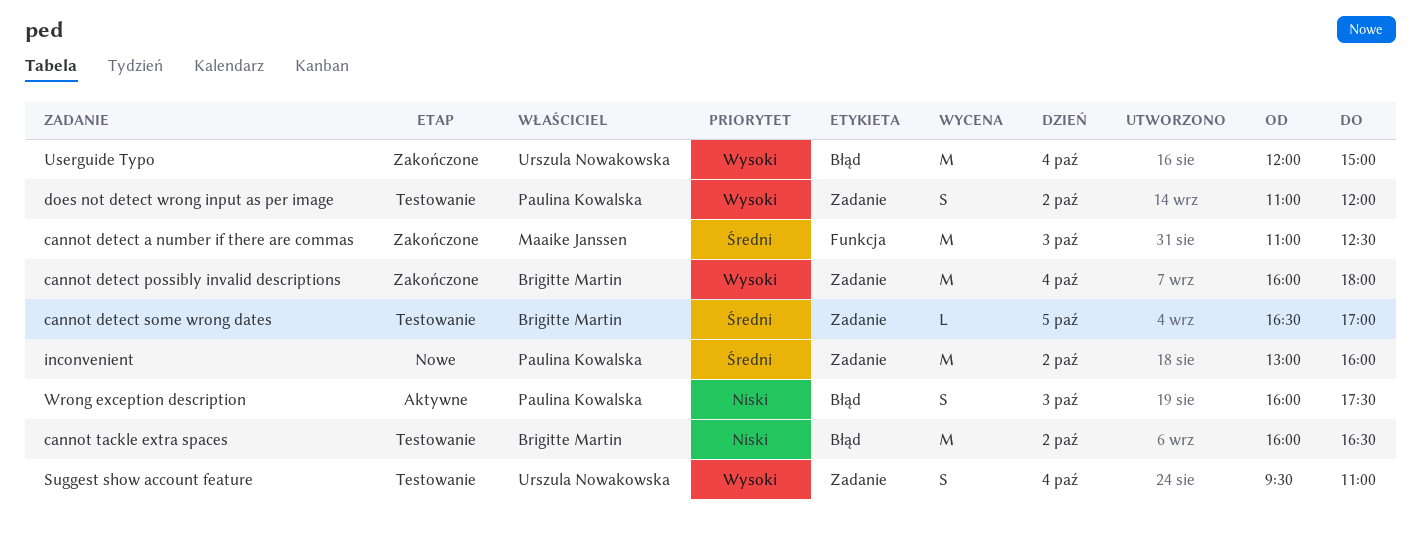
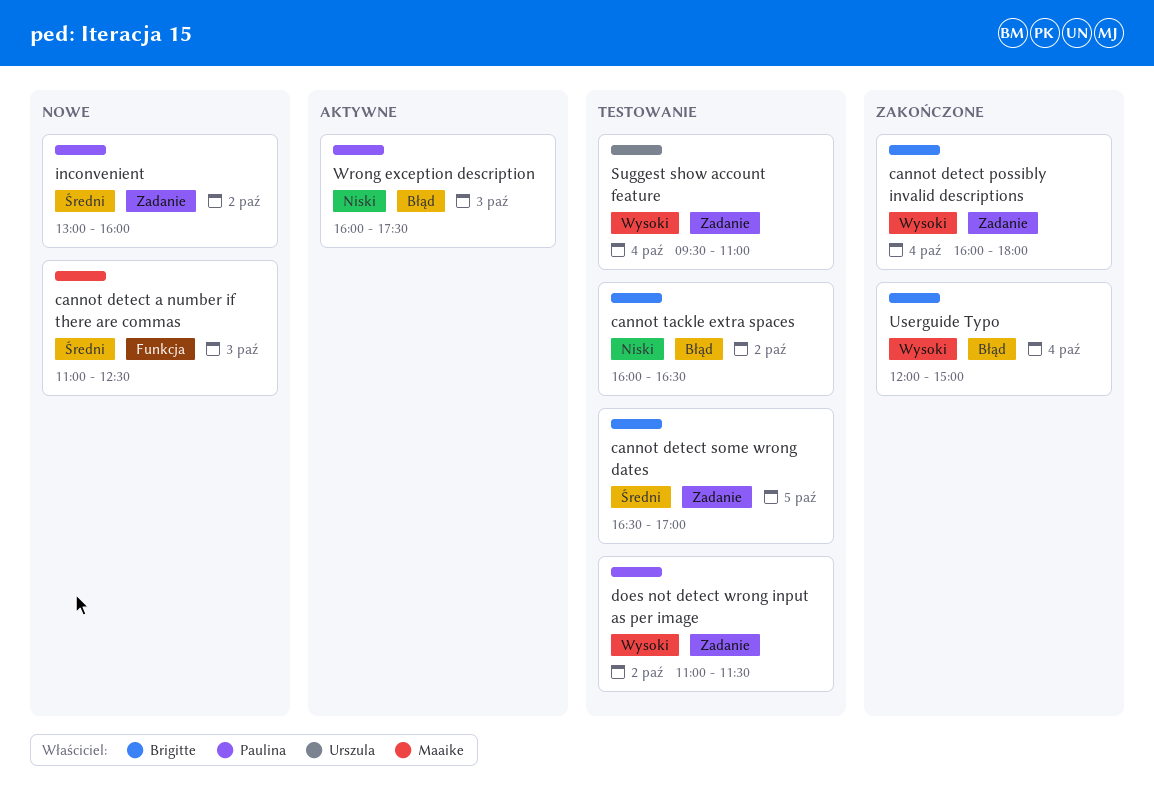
cannot detect a number if there are commas, status: Zakończone -> Nowe
does not detect wrong input as per image, ends: 12:00 -> 11:30
Userguide Typo, owner: Urszula Nowakowska -> Brigitte Martin

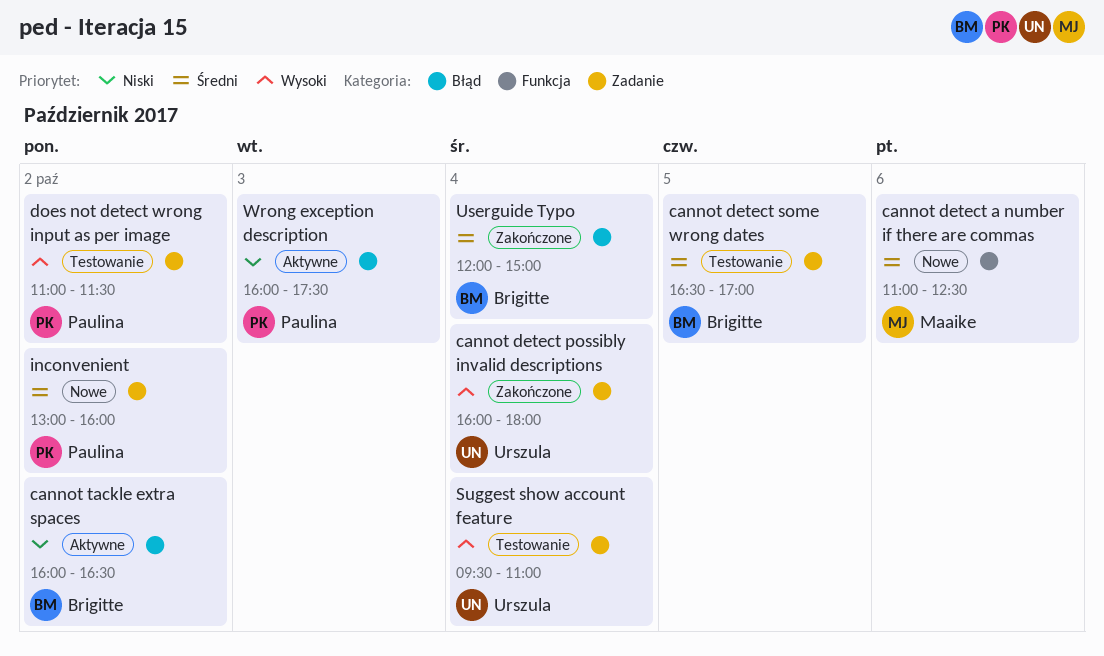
cannot detect a number if there are commas, day: Oct 3 -> Oct 6
cannot detect possibly invalid descriptions, owner: Brigitte -> Urszula
cannot tackle extra spaces, status: Testowanie -> Aktywne
Userguide Typo, priority: Wysoki -> Średni

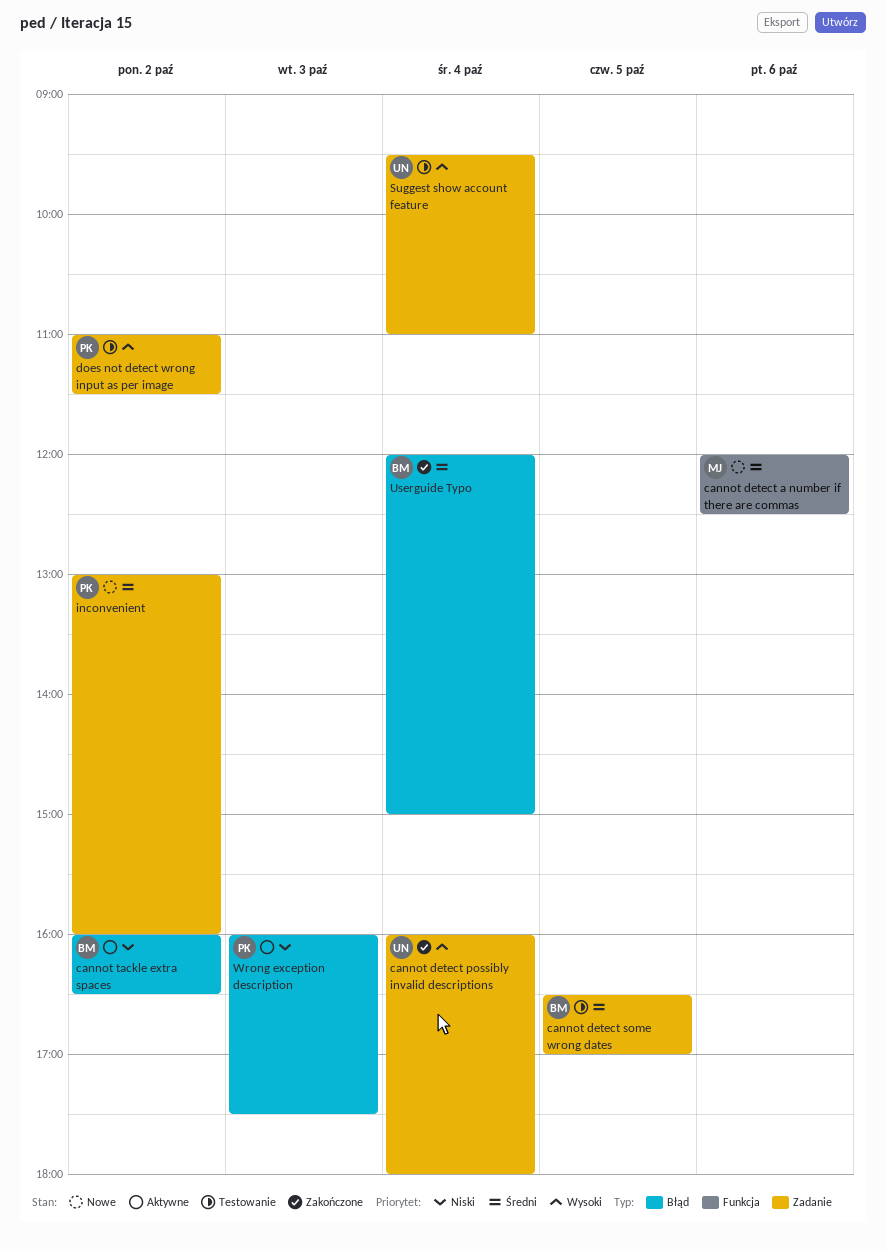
cannot detect a number if there are commas, begins: 11:00 -> 12:00

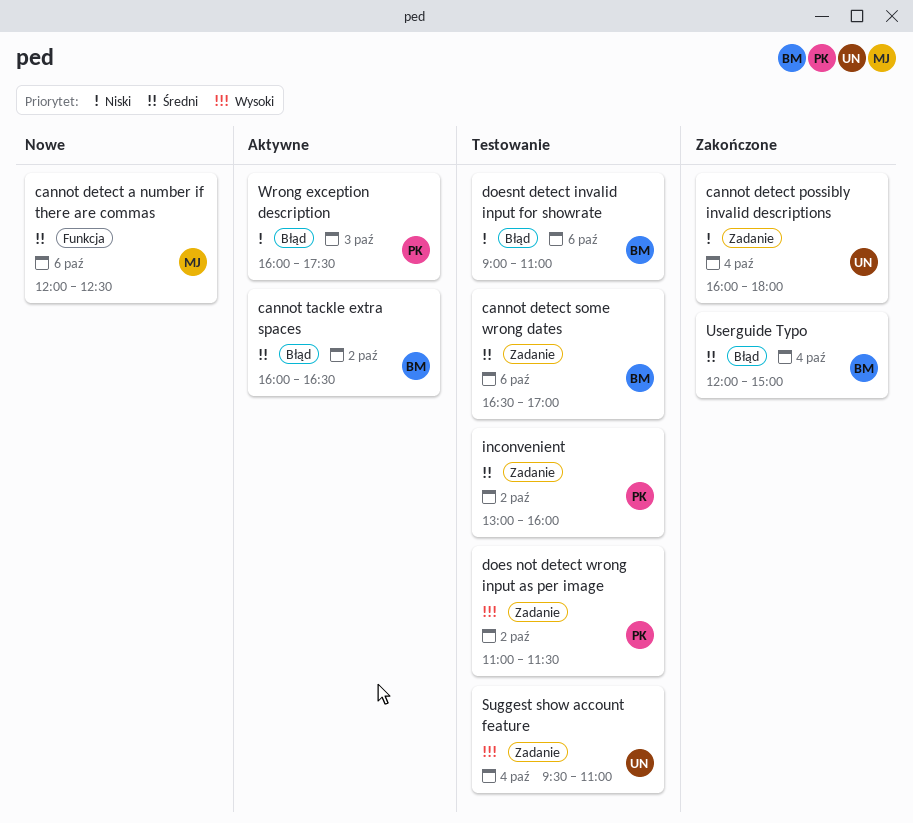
cannot detect possibly invalid descriptions, priority: Wysoki -> Niski
cannot detect some wrong dates, day: Oct 5 -> Oct 6
cannot tackle extra spaces, priority: Niski -> Średni
doesnt detect invalid input for showrate: none -> present
inconvenient, status: Nowe -> Testowanie

